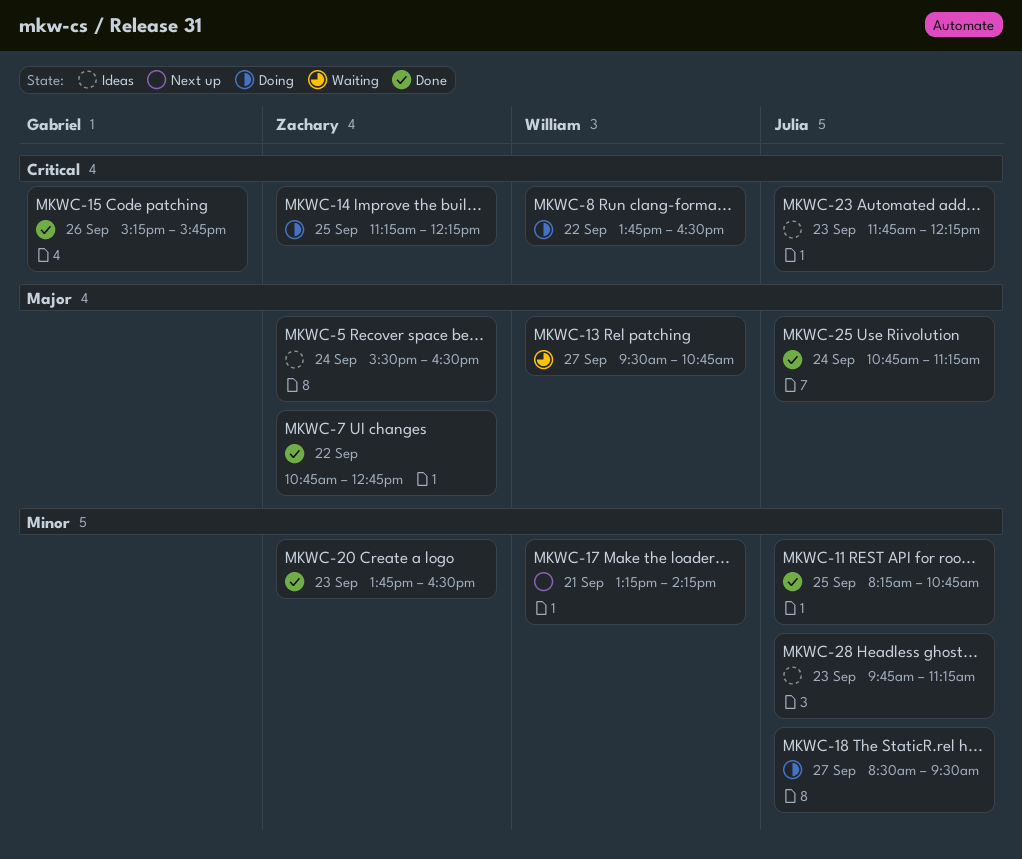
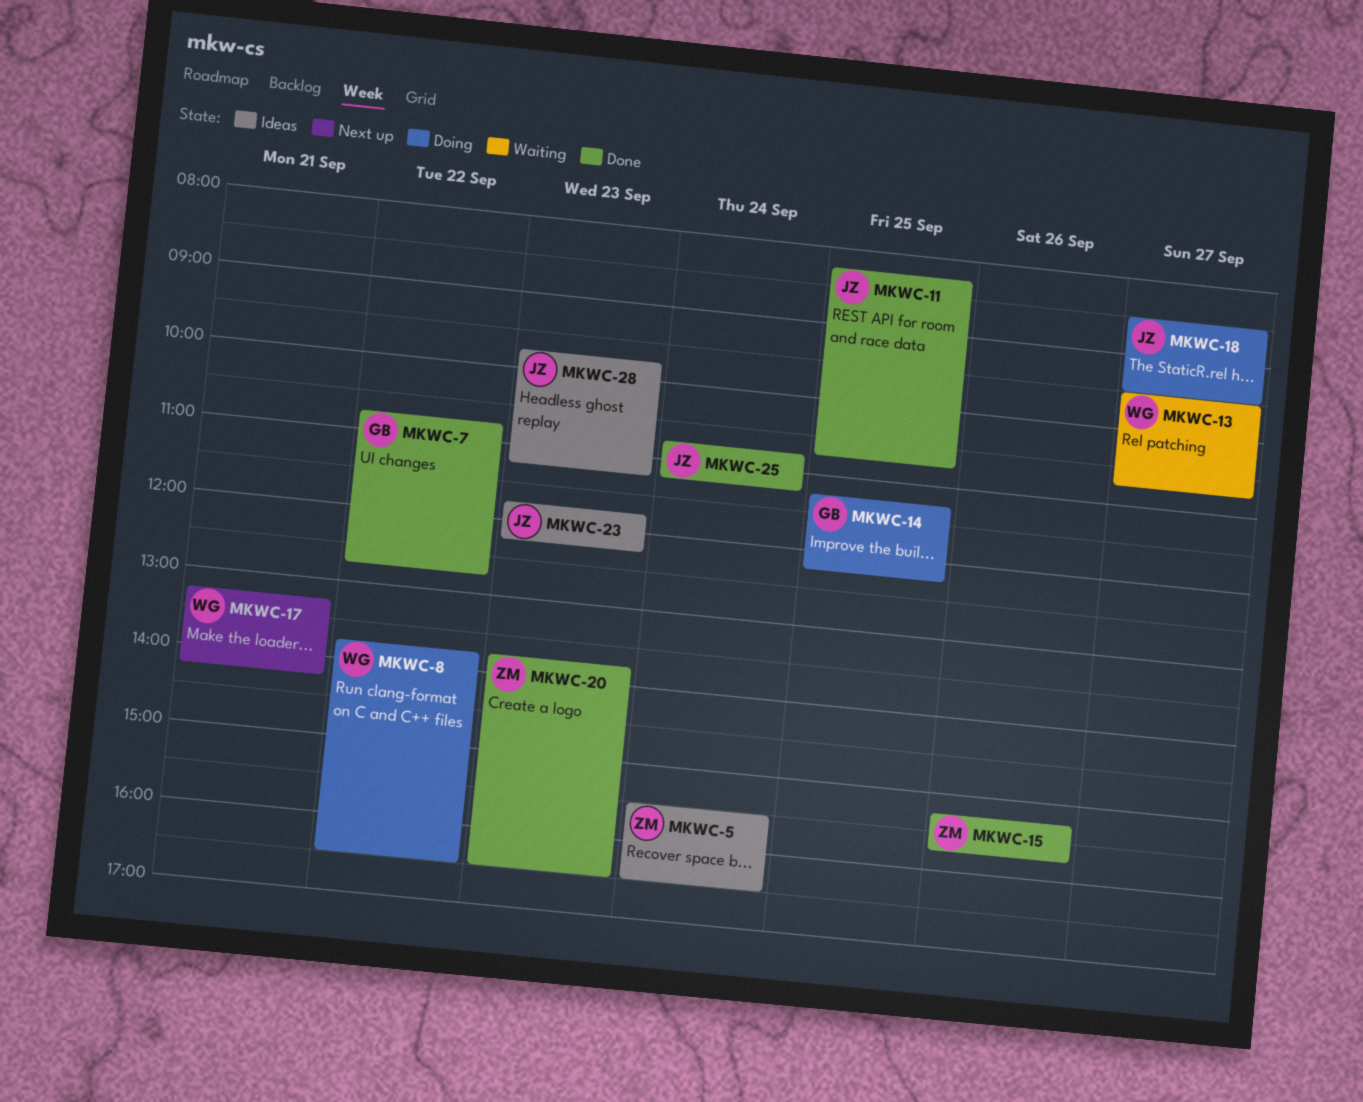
MKWC-7, owner: Zachary -> Gabriel
MKWC-14, owner: Zachary -> Gabriel
MKWC-15, owner: Gabriel -> Zachary

